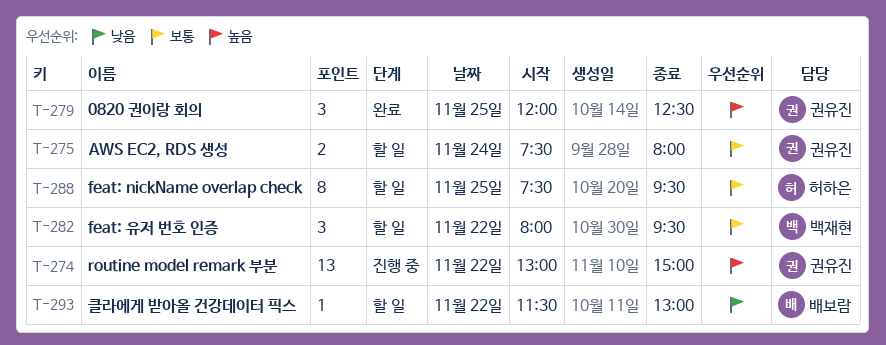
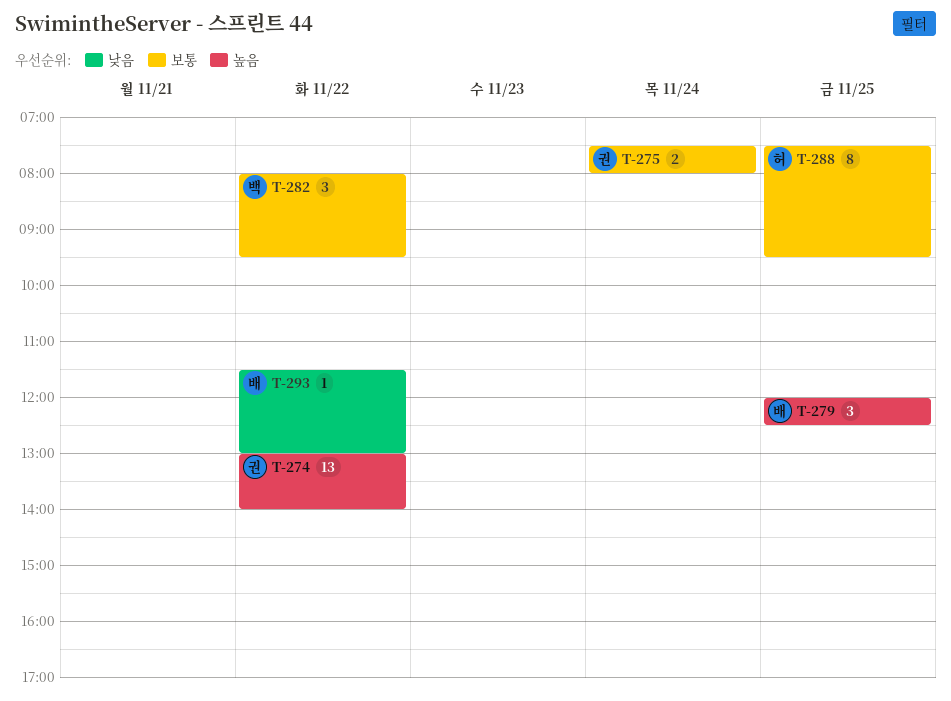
T-274, ends: 15:00 -> 14:00
T-279, owner: 권유진 -> 배보람

